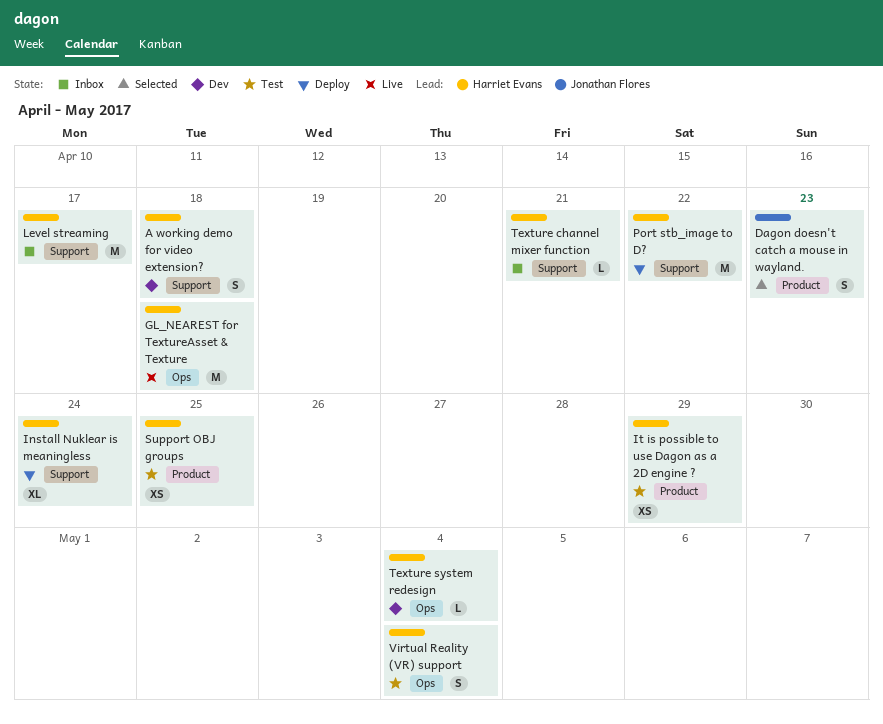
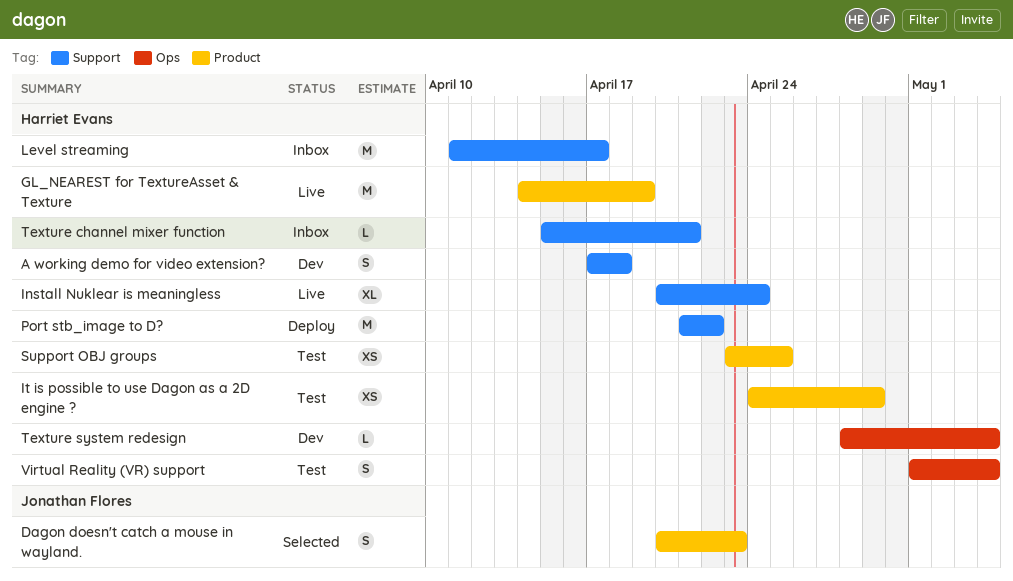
GL_NEAREST for TextureAsset & Texture, label: Ops -> Product
GL_NEAREST for TextureAsset & Texture, due: Apr 18 -> Apr 19
Install Nuklear is meaningless, status: Deploy -> Live

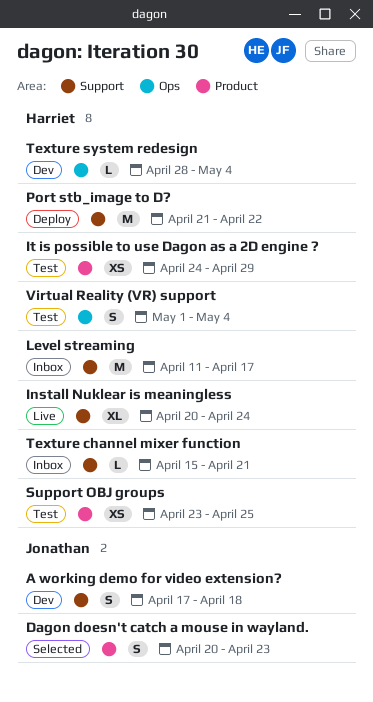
A working demo for video extension?, owner: Harriet Evans -> Jonathan Flores
GL_NEAREST for TextureAsset & Texture: present -> none

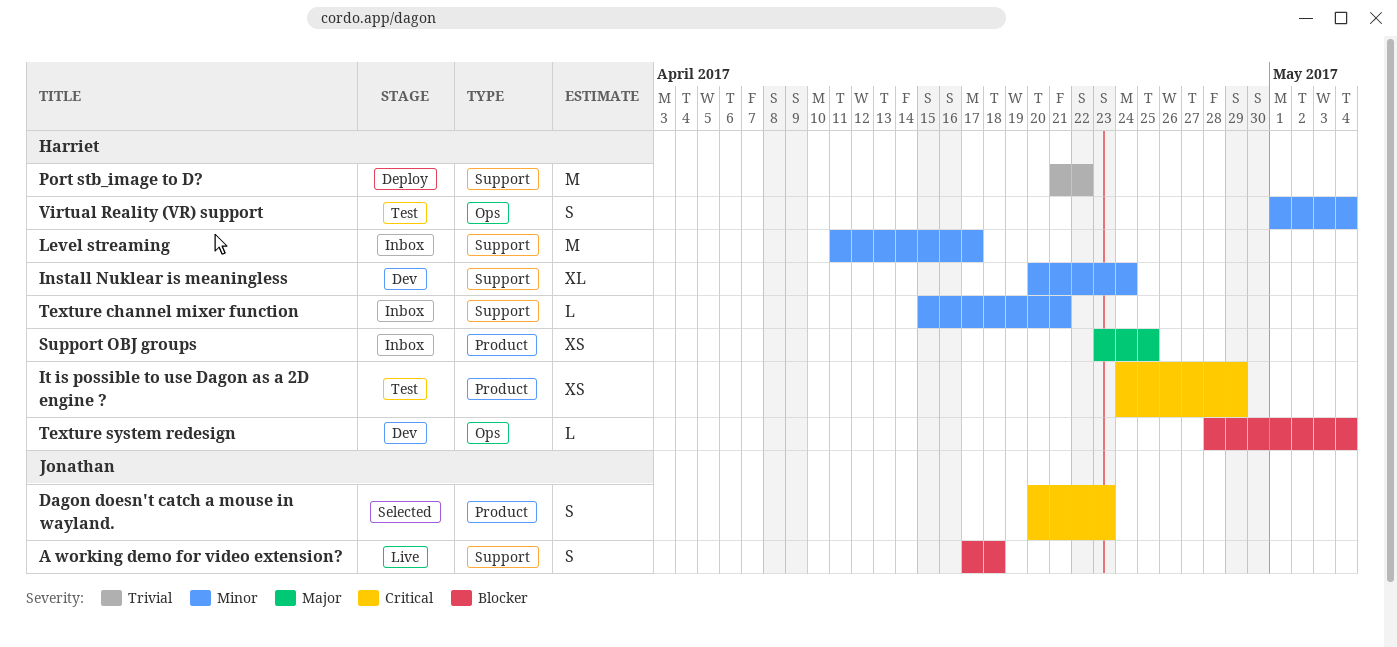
A working demo for video extension?, status: Dev -> Live
Install Nuklear is meaningless, status: Live -> Dev
Support OBJ groups, status: Test -> Inbox

